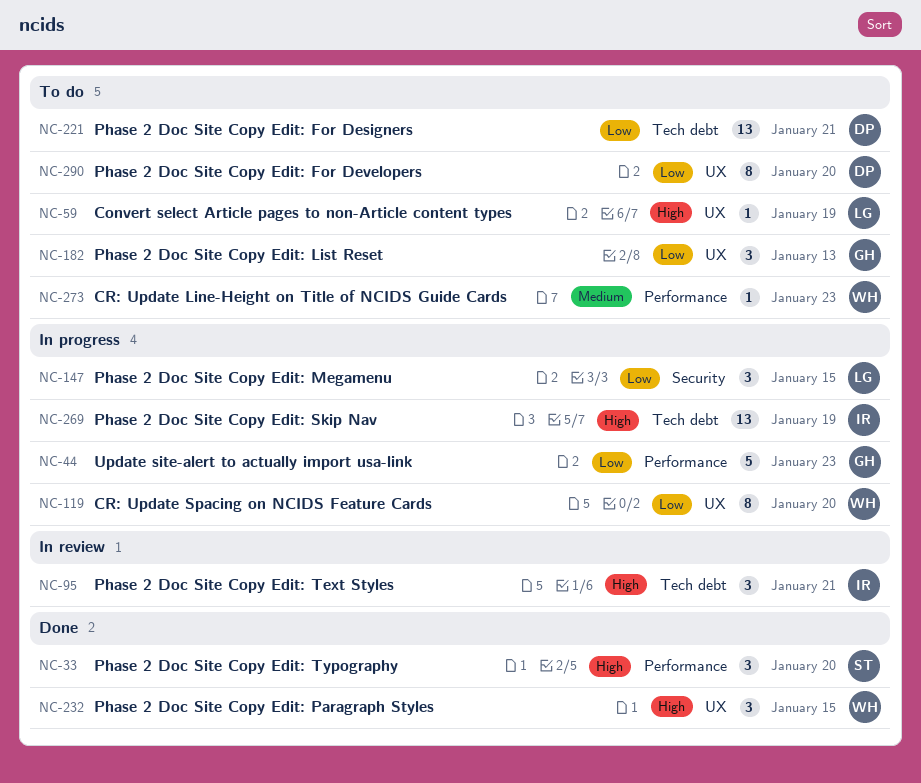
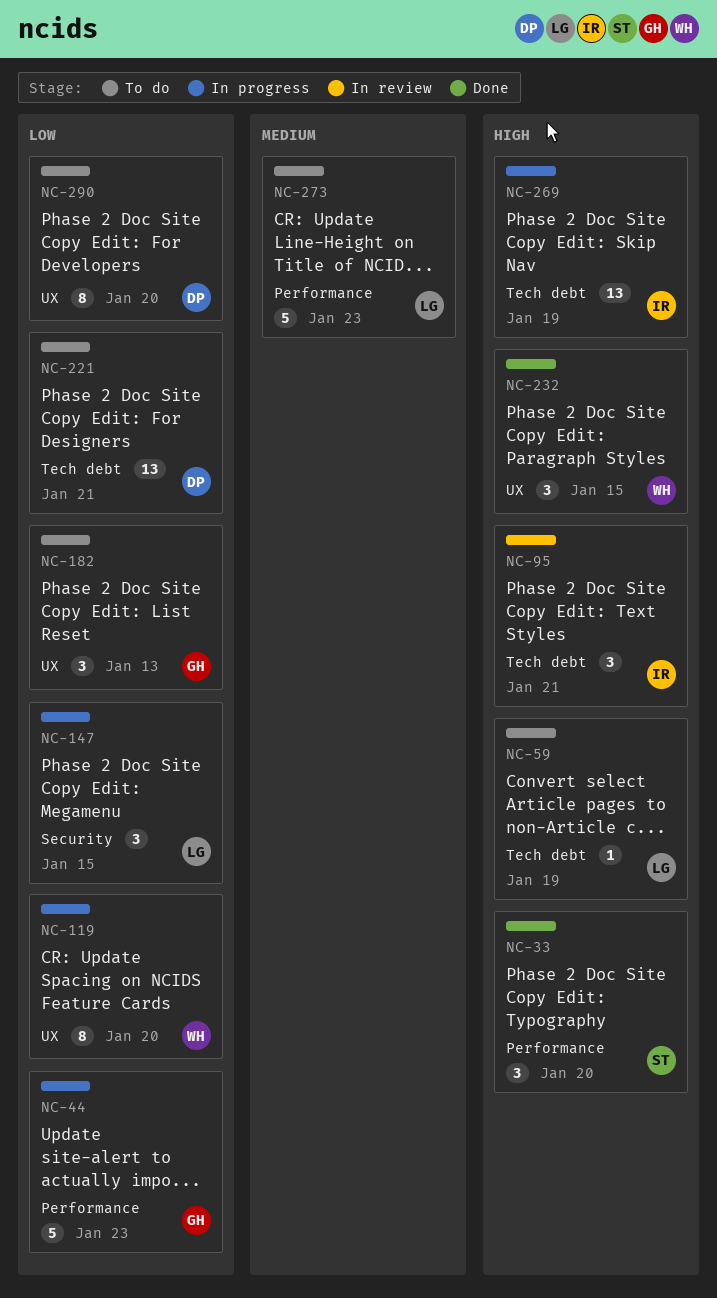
NC-59, label: UX -> Tech debt
NC-273, owner: WH -> LG
NC-273, estimate: 1 -> 5

